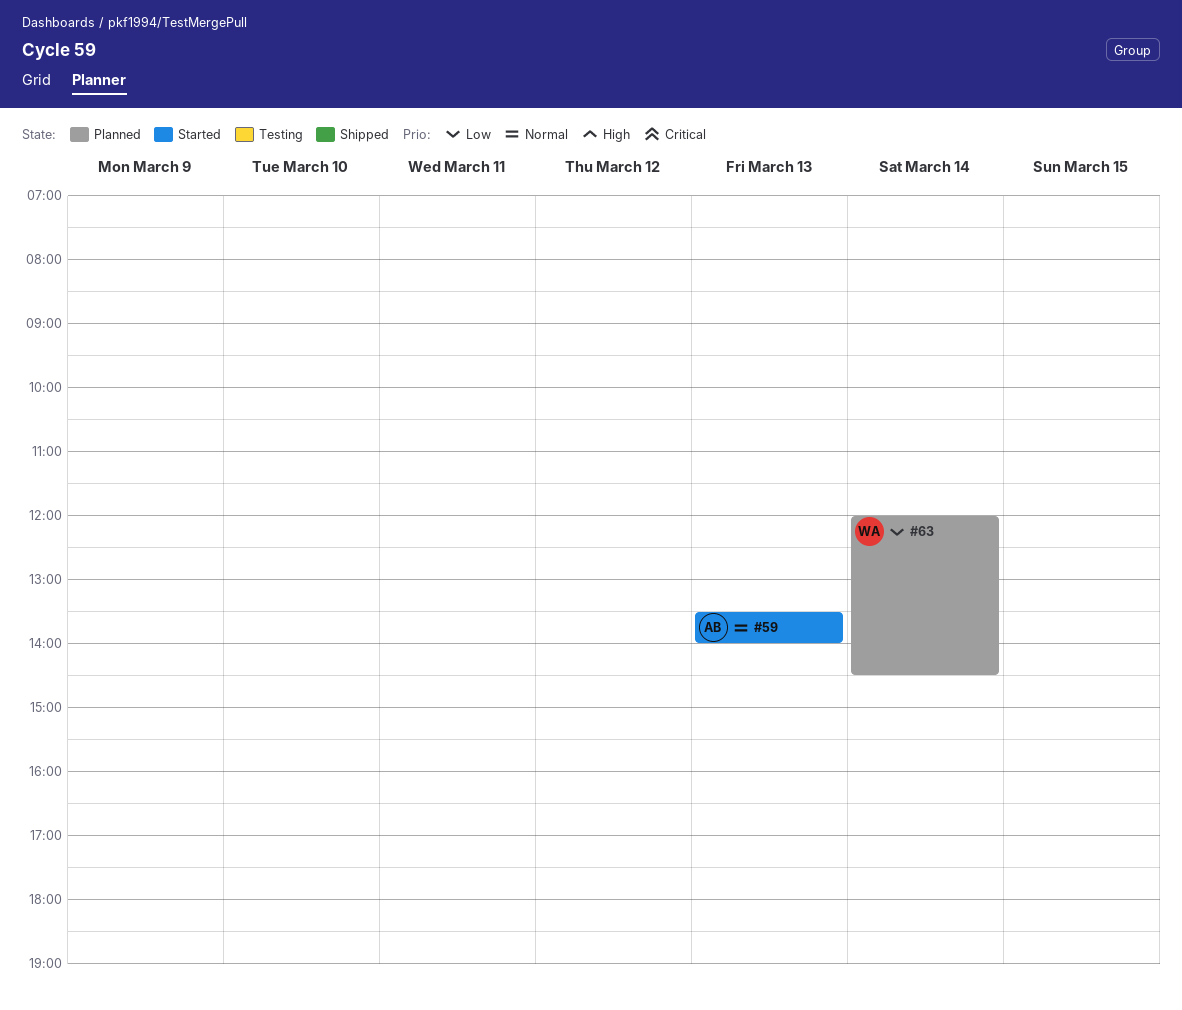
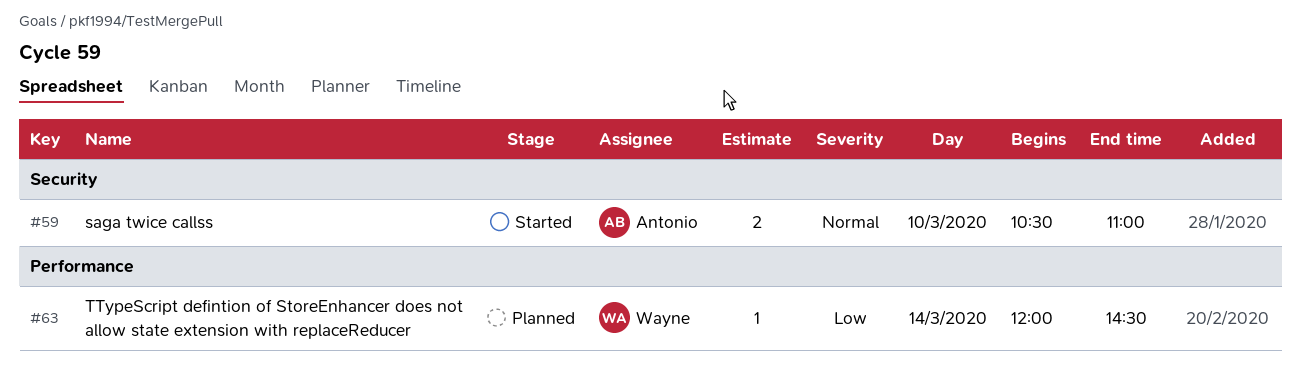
#59, day: Mar 13 -> Mar 10
#59, begins: 13:30 -> 10:30
#59, ends: 14:00 -> 11:00

